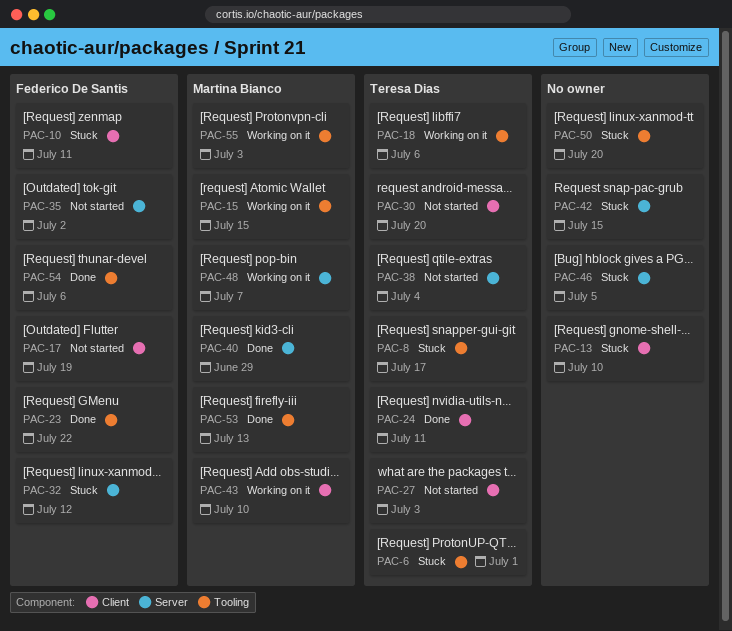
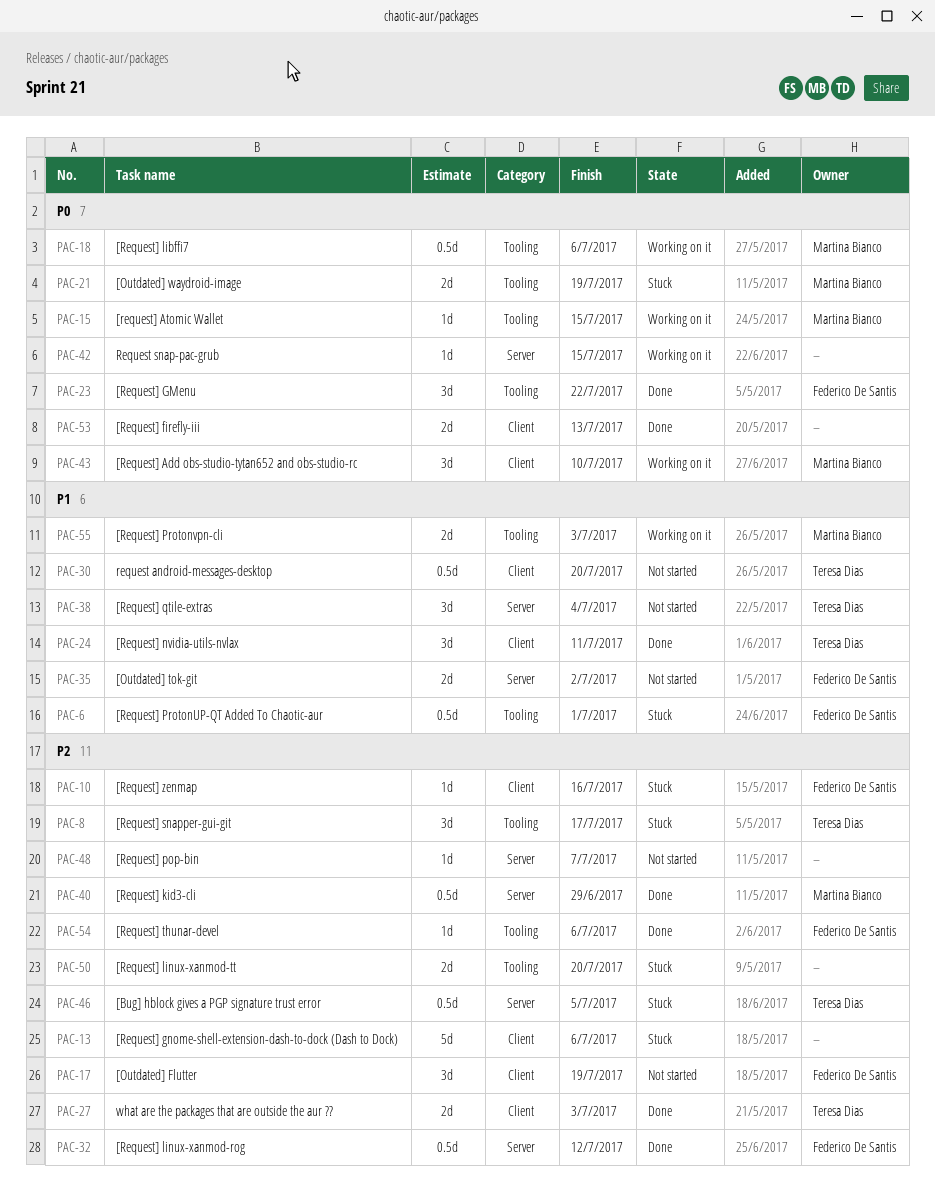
PAC-6, owner: Teresa Dias -> Federico De Santis
PAC-10, due: Jul 11 -> Jul 16
PAC-13, due: Jul 10 -> Jul 6
PAC-18, owner: Teresa Dias -> Martina Bianco
PAC-21: none -> present
PAC-27, status: Not started -> Done
PAC-32, status: Stuck -> Done
PAC-42, status: Stuck -> Working on it
PAC-46, owner: none -> Teresa Dias
PAC-48, status: Working on it -> Not started
PAC-48, owner: Martina Bianco -> none
PAC-53, owner: Martina Bianco -> none
PAC-53, label: Tooling -> Client

